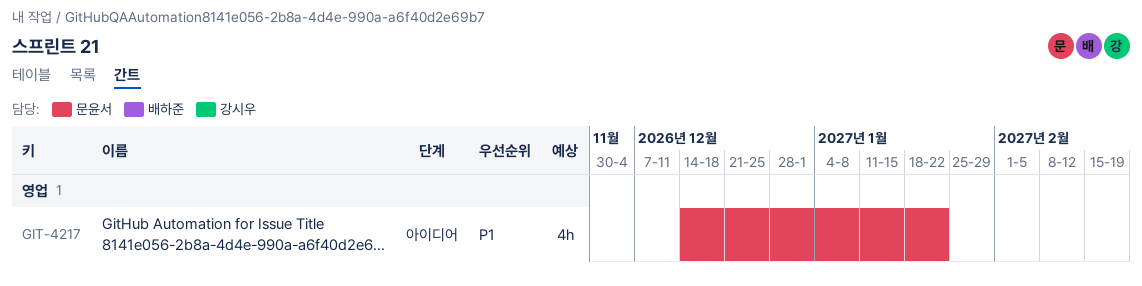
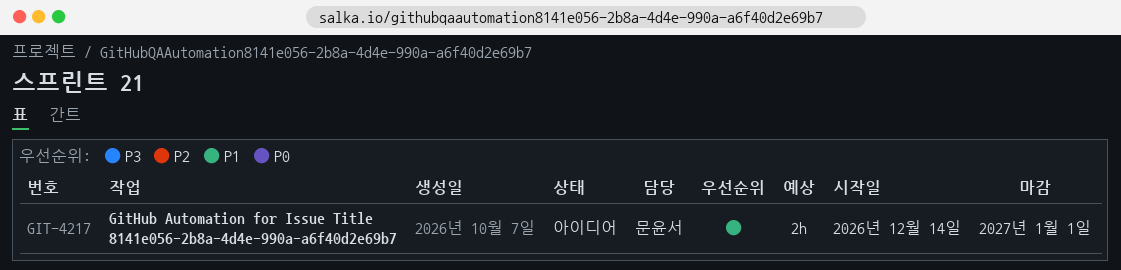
GIT-4217, estimate: 4h -> 2h
GIT-4217, due: Jan 22 -> Jan 1

